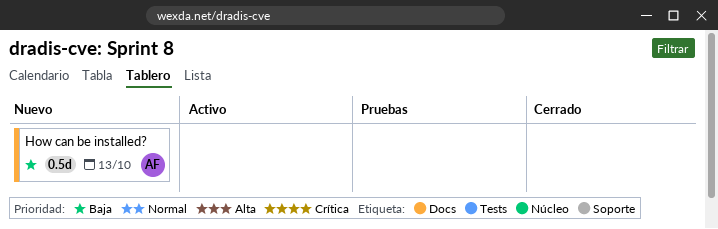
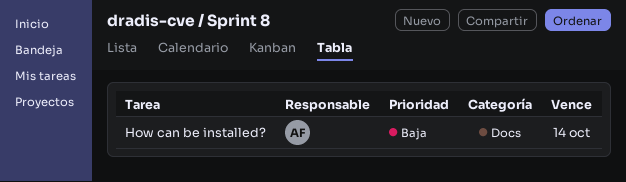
How can be installed?, due: Oct 13 -> Oct 14

